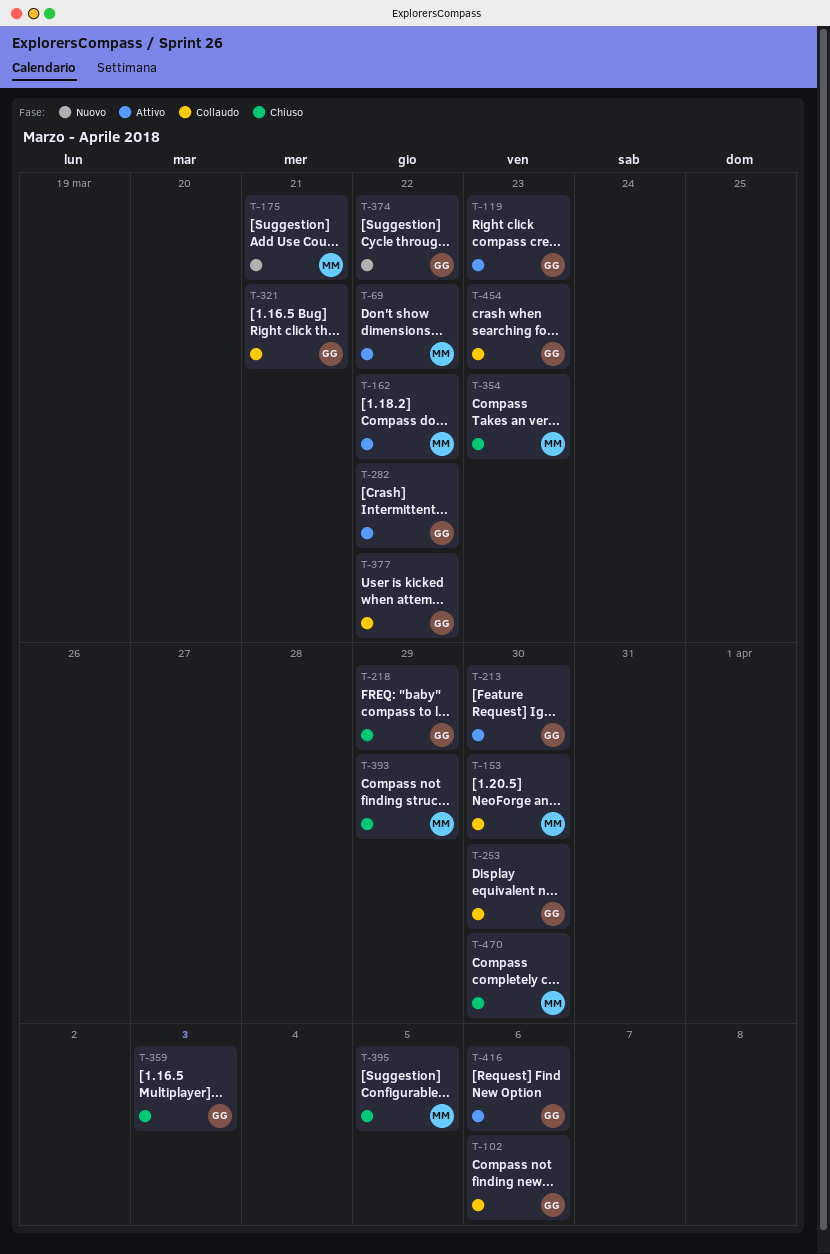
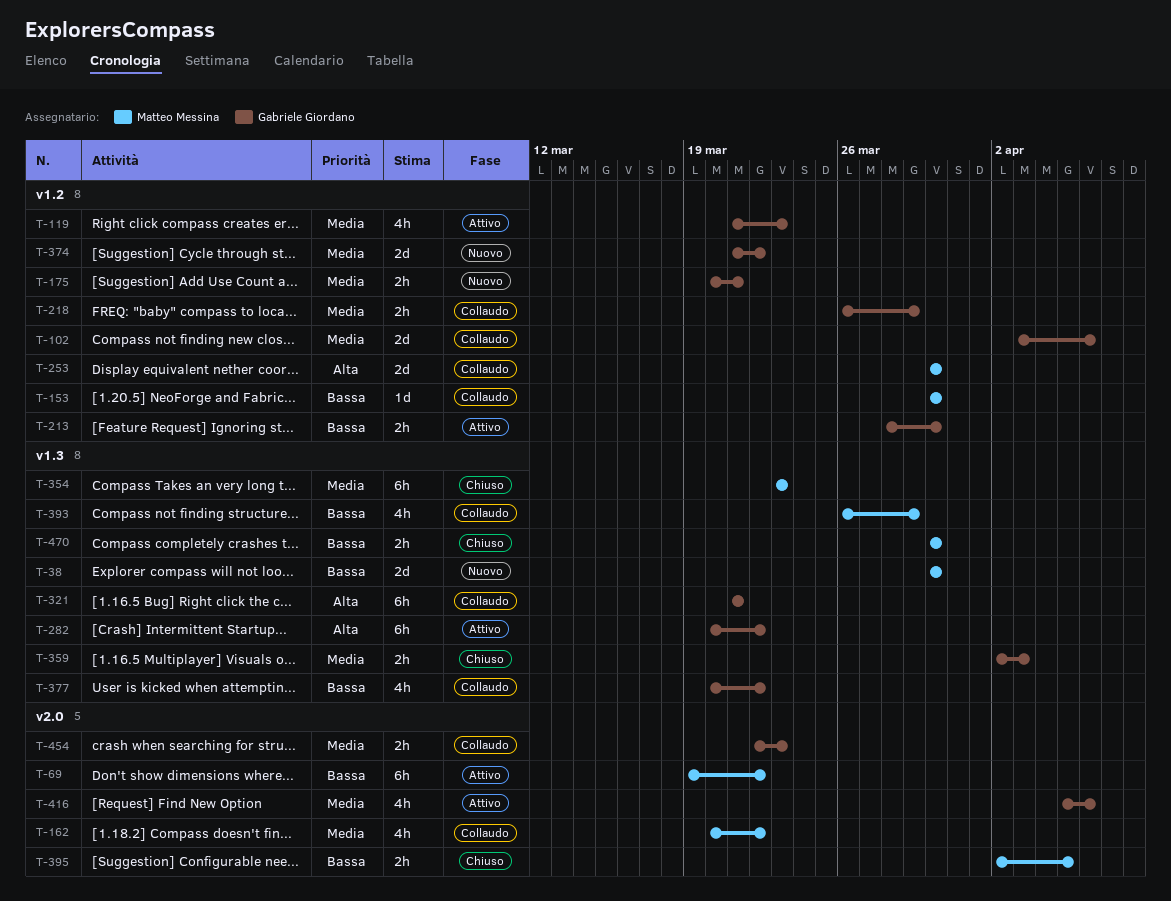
T-38: none -> present
T-162, status: Attivo -> Collaudo
T-175, owner: Matteo Messina -> Gabriele Giordano
T-218, status: Chiuso -> Collaudo
T-253, owner: Gabriele Giordano -> Matteo Messina
T-393, status: Chiuso -> Collaudo

